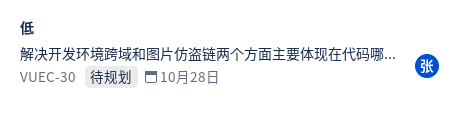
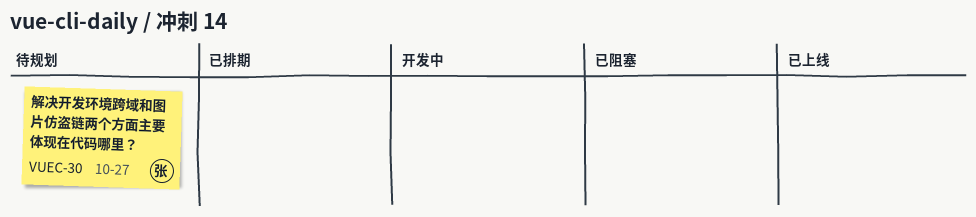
VUEC-30, due: Oct 28 -> Oct 27

